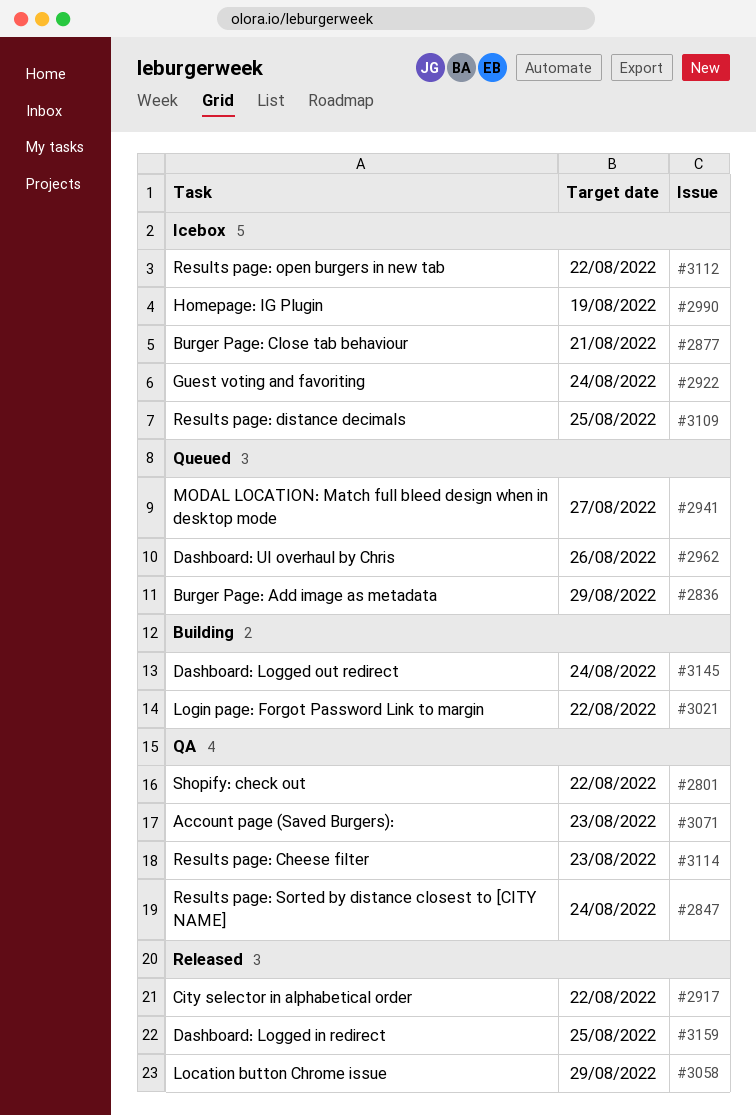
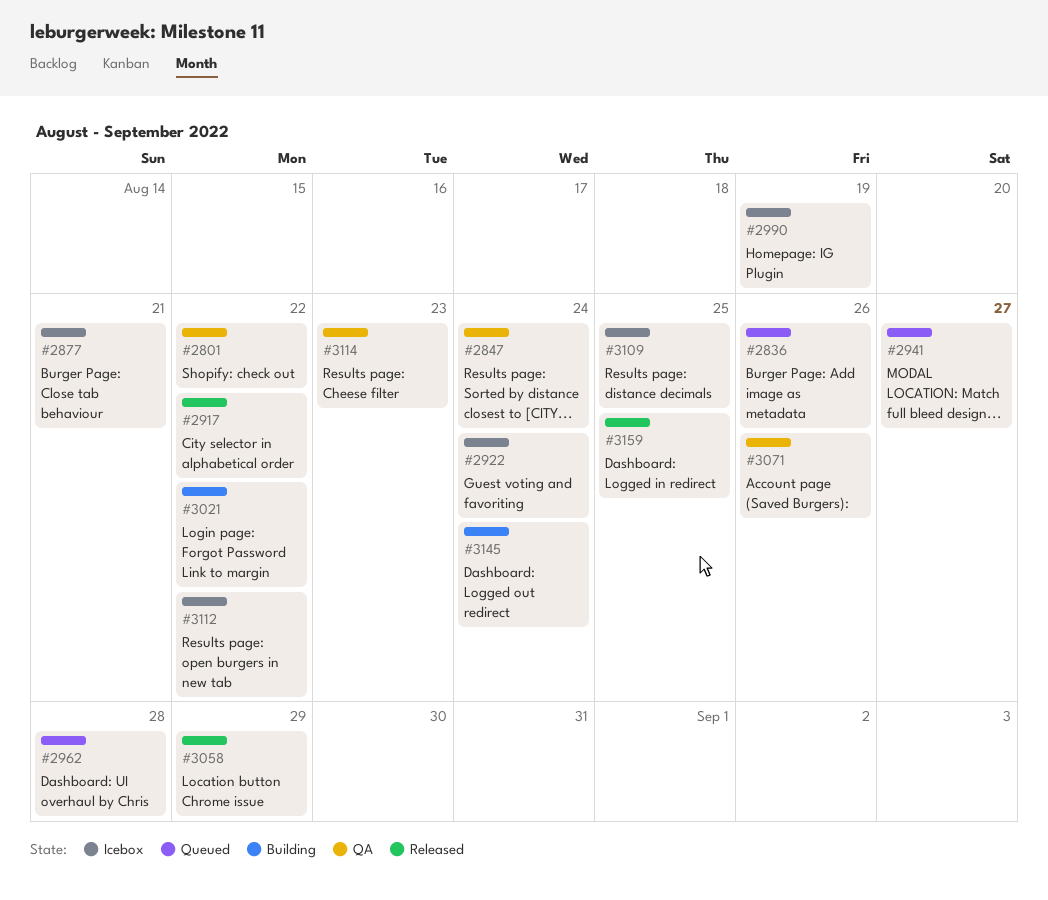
#2836, due: Aug 29 -> Aug 26
#2962, due: Aug 26 -> Aug 28
#3071, due: Aug 23 -> Aug 26

